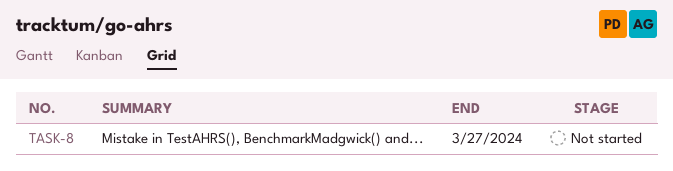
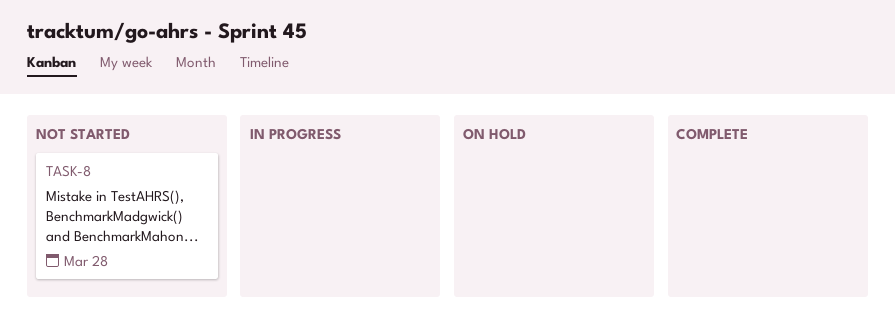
TASK-8, due: Mar 27 -> Mar 28

